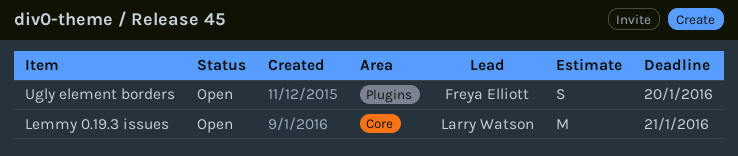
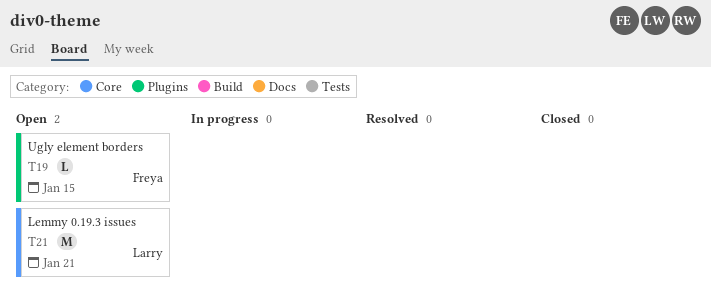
Ugly element borders, estimate: S -> L
Ugly element borders, due: Jan 20 -> Jan 15

